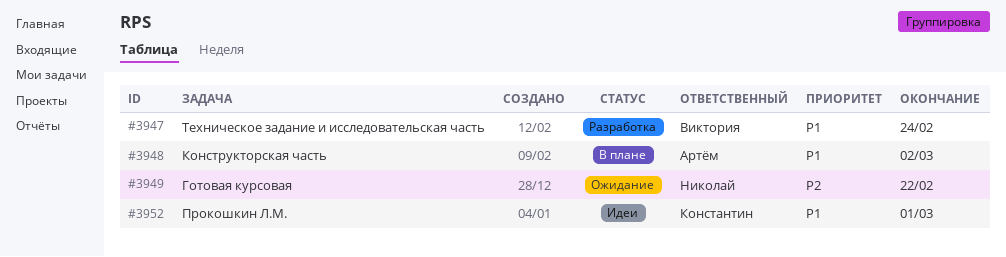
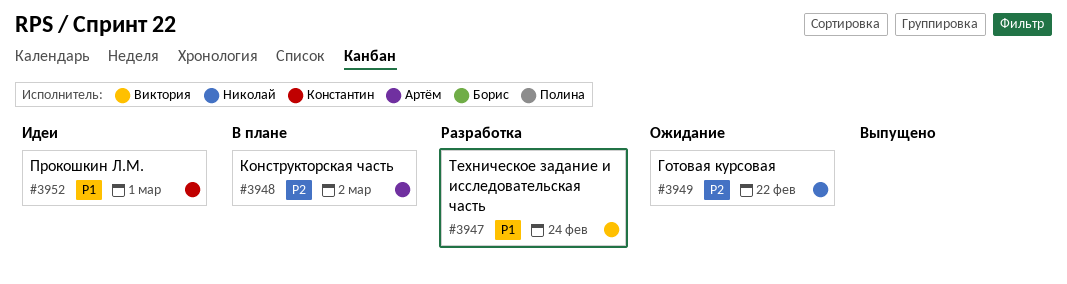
#3948, priority: P1 -> P2

